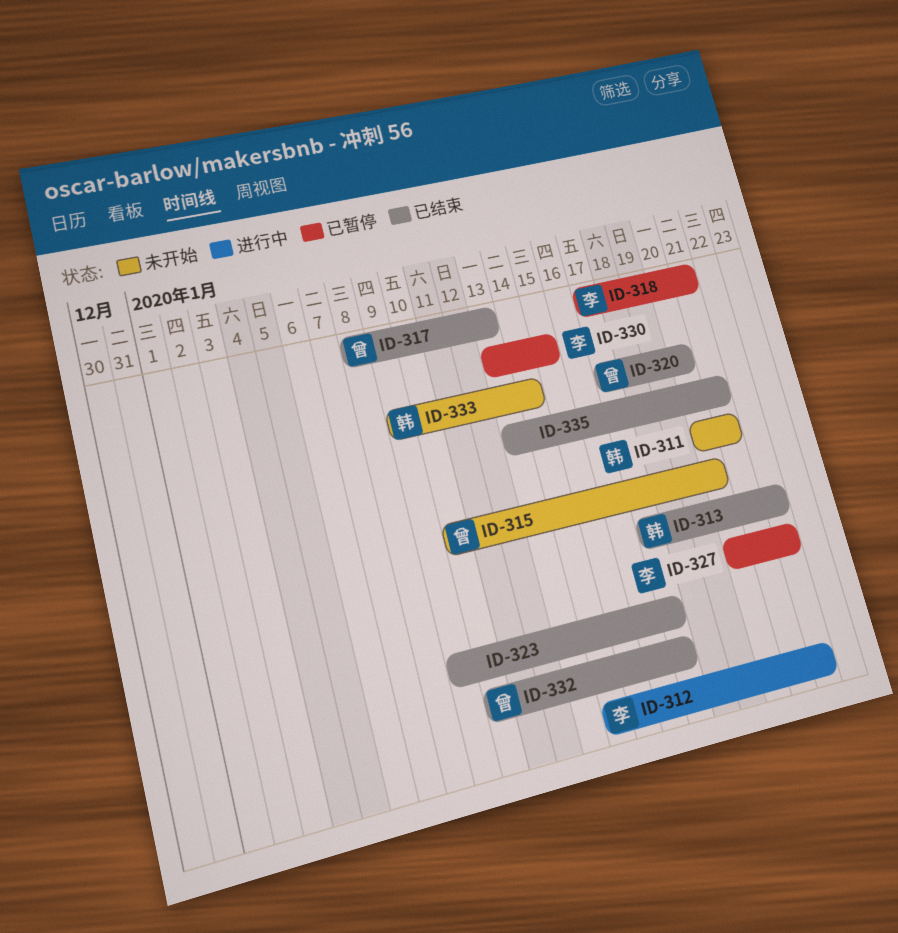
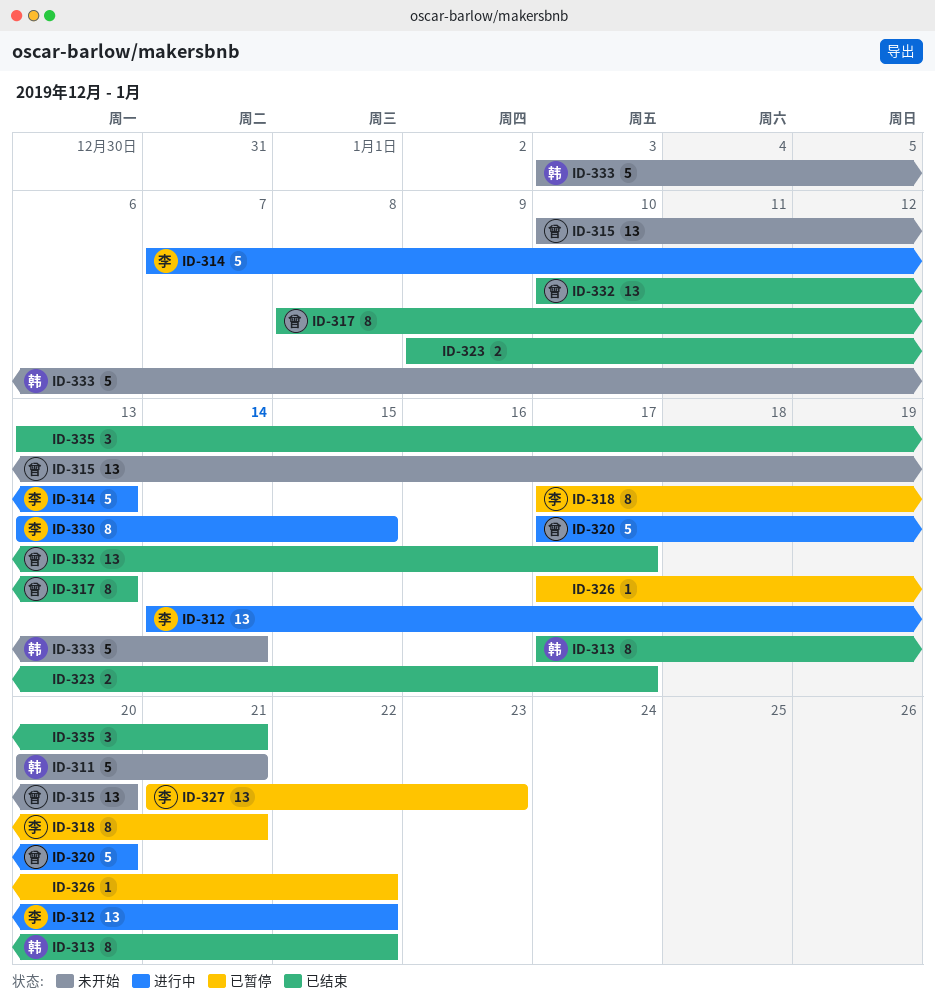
ID-314: none -> present
ID-320, status: 已结束 -> 进行中
ID-326: none -> present
ID-327, start: Jan 20 -> Jan 21
ID-327, due: Jan 22 -> Jan 23
ID-330, status: 已暂停 -> 进行中
ID-333, start: Jan 9 -> Jan 3

